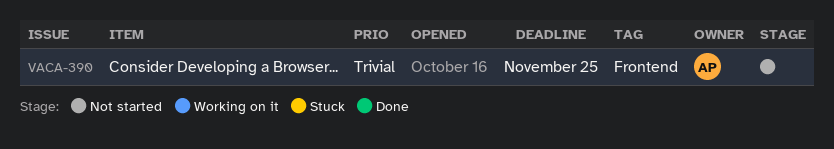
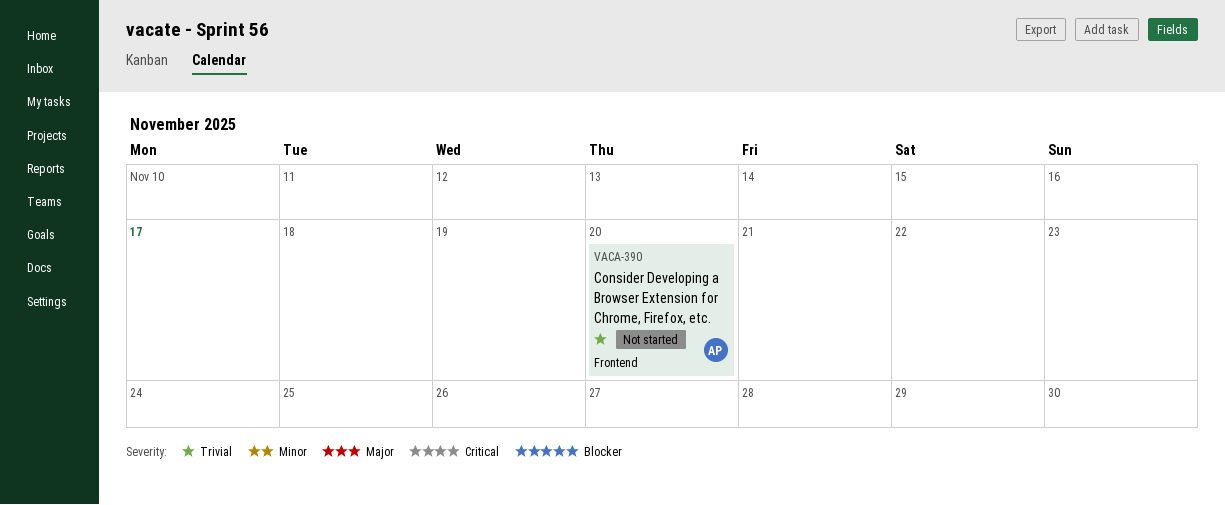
VACA-390, due: Nov 25 -> Nov 20

